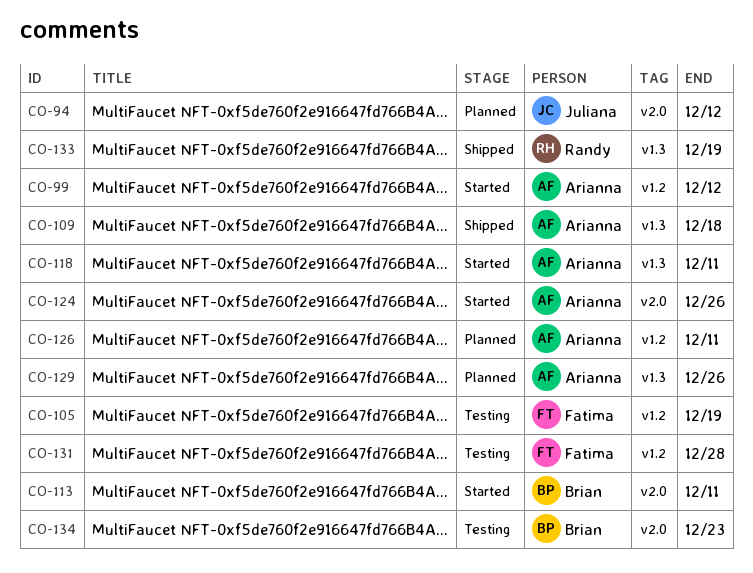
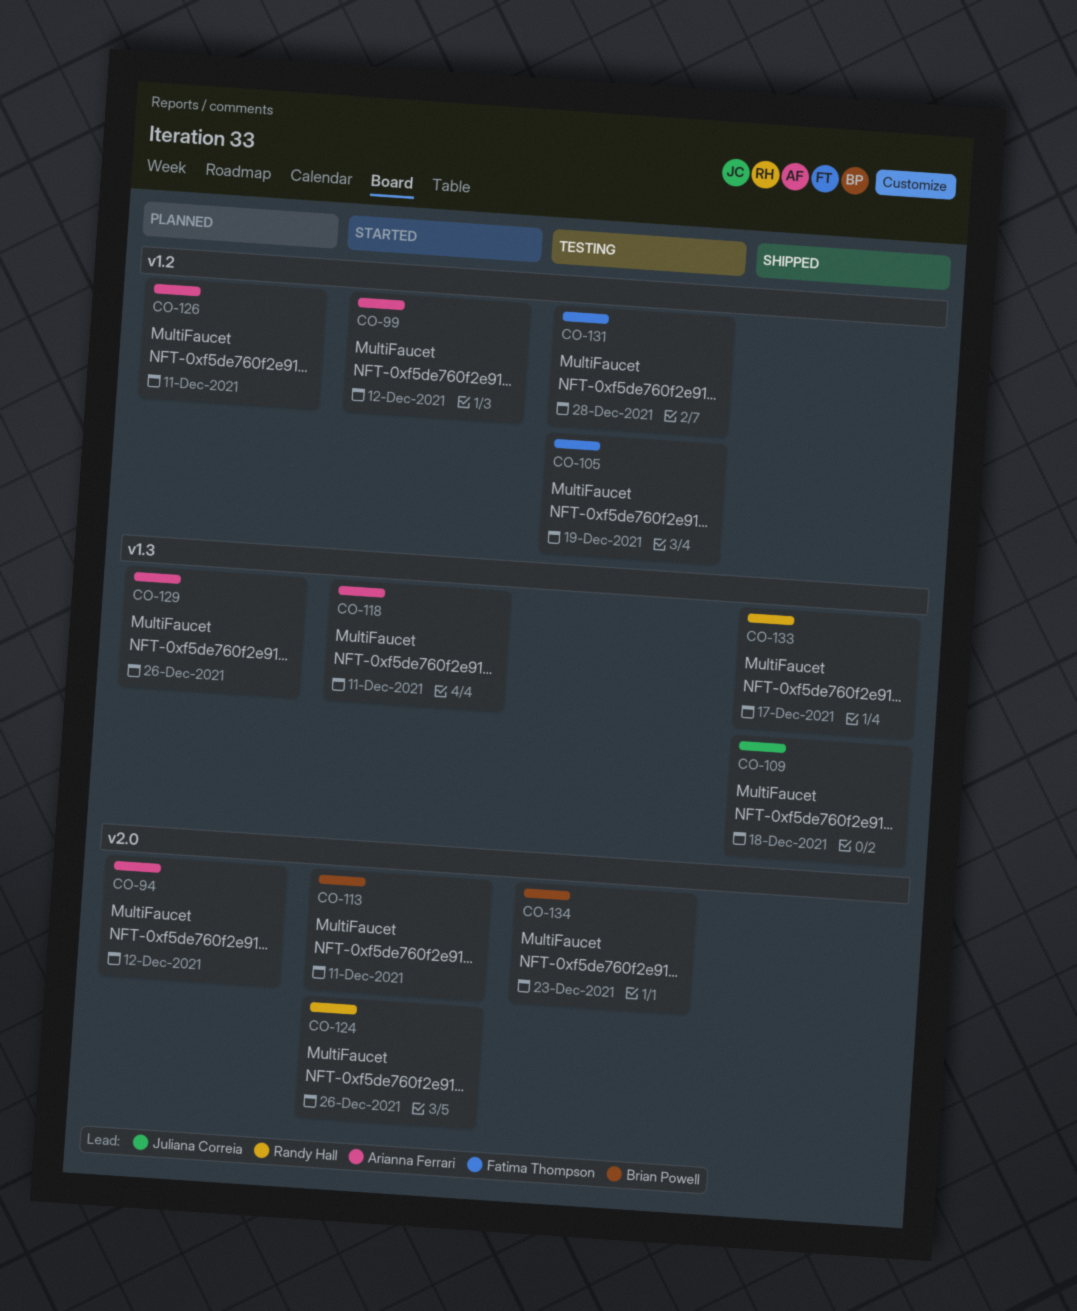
CO-94, owner: Juliana Correia -> Arianna Ferrari
CO-109, owner: Arianna Ferrari -> Juliana Correia
CO-124, owner: Arianna Ferrari -> Randy Hall
CO-133, due: Dec 19 -> Dec 17

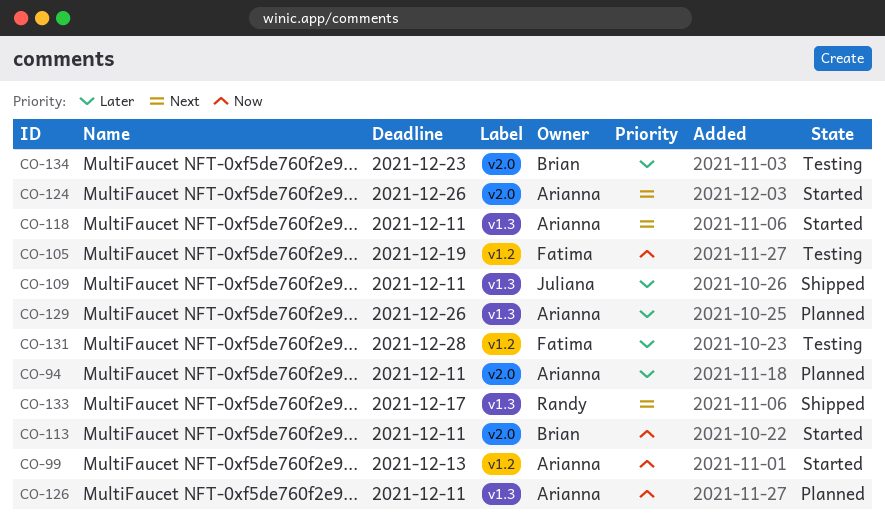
CO-94, due: Dec 12 -> Dec 11
CO-99, due: Dec 12 -> Dec 13
CO-109, due: Dec 18 -> Dec 11
CO-124, owner: Randy Hall -> Arianna Ferrari
CO-126, label: v1.2 -> v1.3

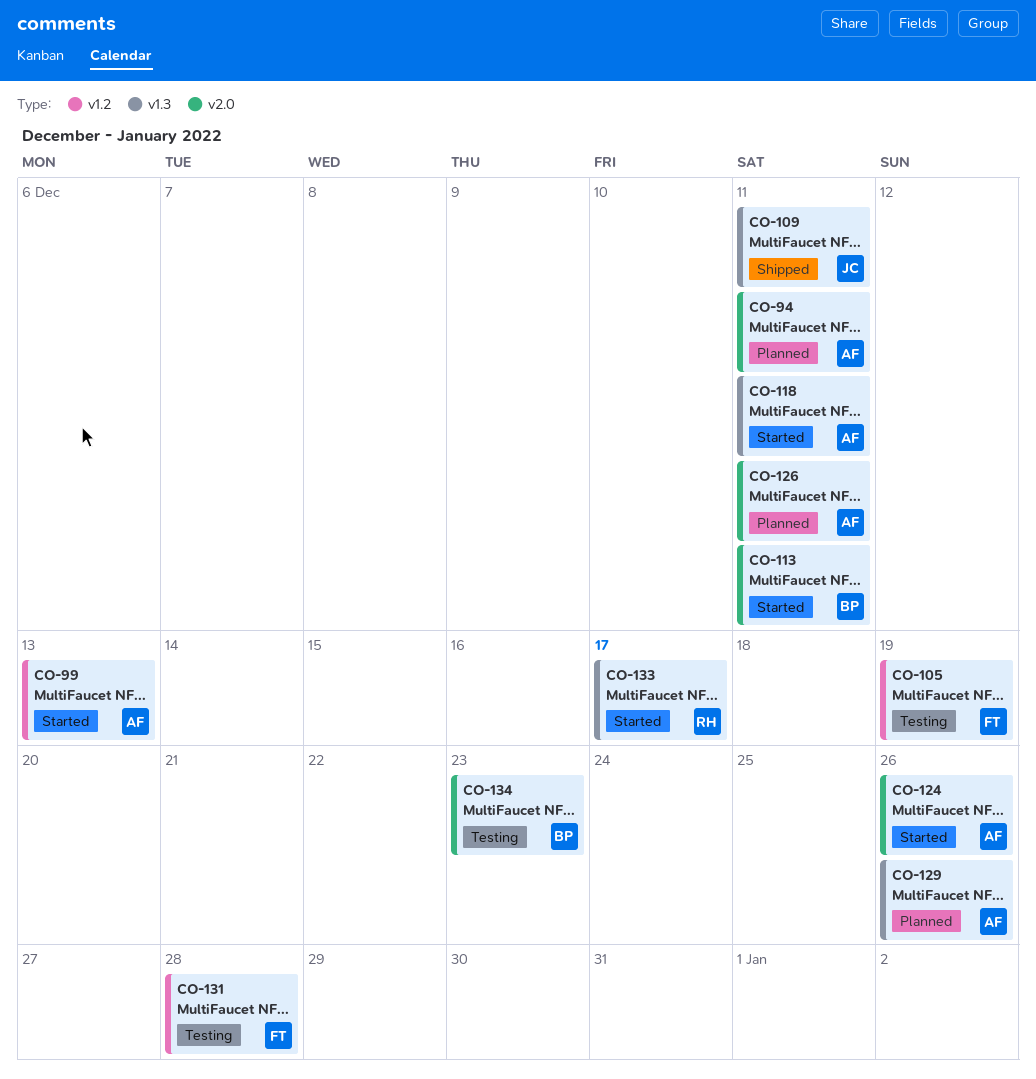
CO-126, label: v1.3 -> v2.0
CO-133, status: Shipped -> Started

